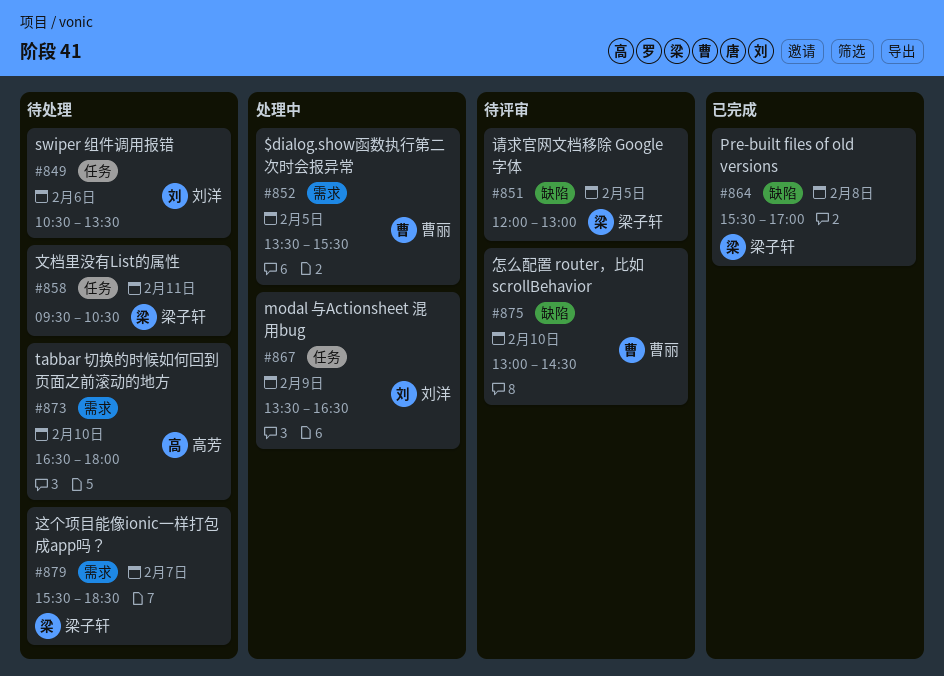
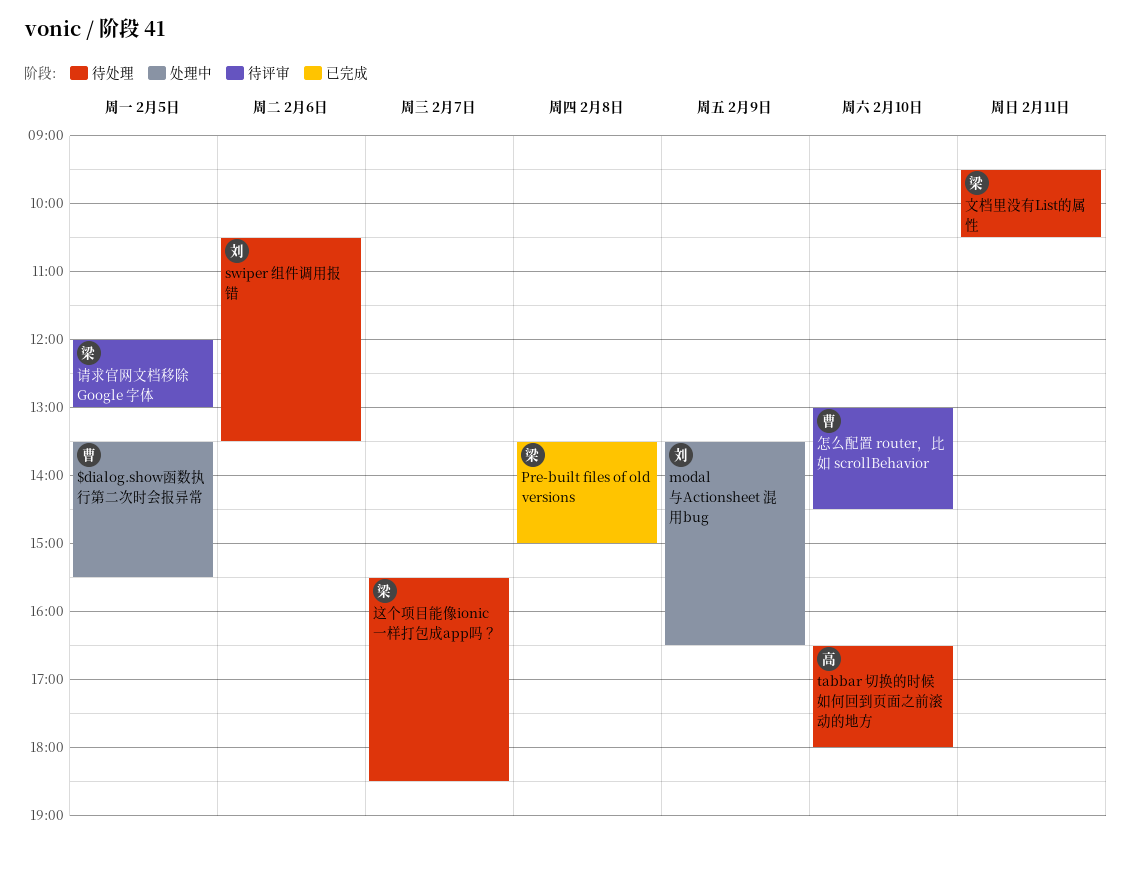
Pre-built files of old versions, begins: 15:30 -> 13:30
Pre-built files of old versions, ends: 17:00 -> 15:00

